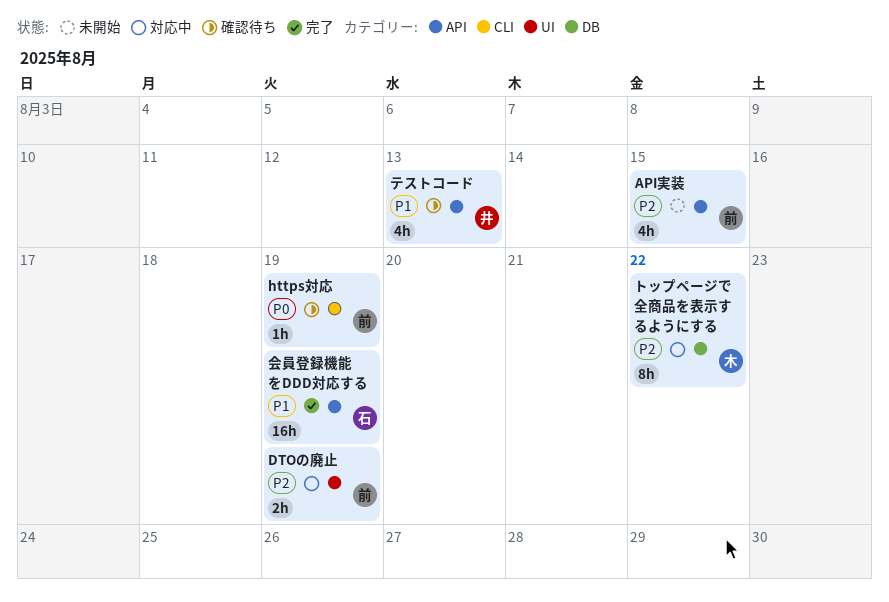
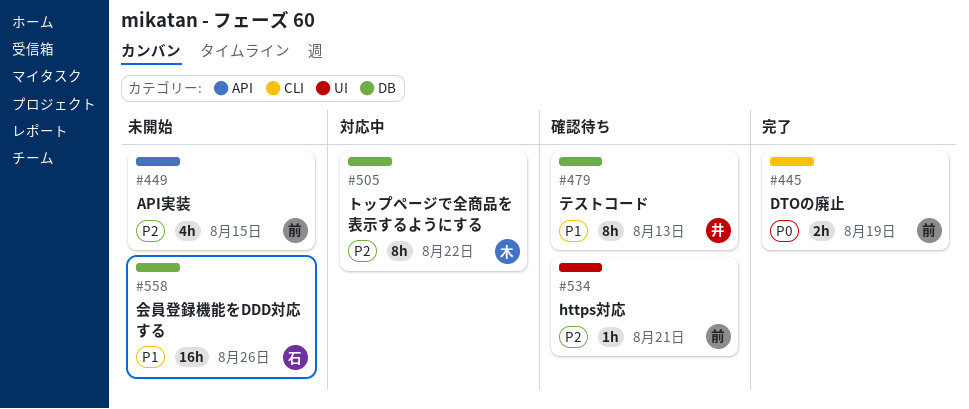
DTOの廃止, status: 対応中 -> 完了
DTOの廃止, priority: P2 -> P0
DTOの廃止, label: UI -> CLI
https対応, priority: P0 -> P2
https対応, label: CLI -> UI
https対応, due: Aug 19 -> Aug 21
テストコード, label: API -> DB
テストコード, estimate: 4h -> 8h
会員登録機能をDDD対応する, status: 完了 -> 未開始
会員登録機能をDDD対応する, label: API -> DB
会員登録機能をDDD対応する, due: Aug 19 -> Aug 26

